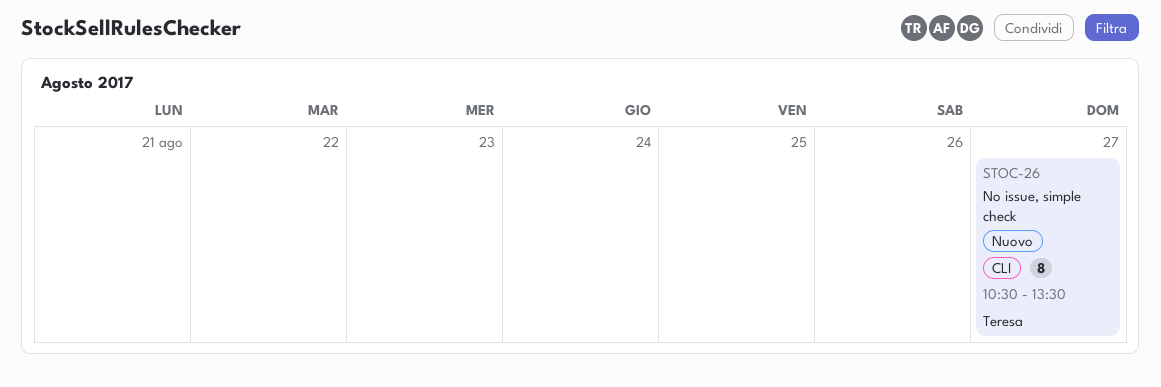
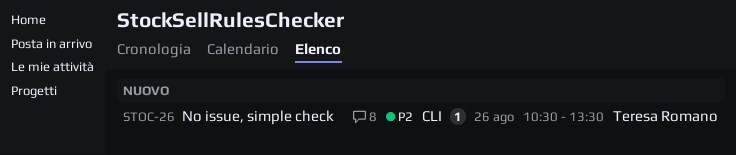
STOC-26, estimate: 8 -> 1
STOC-26, day: Aug 27 -> Aug 26

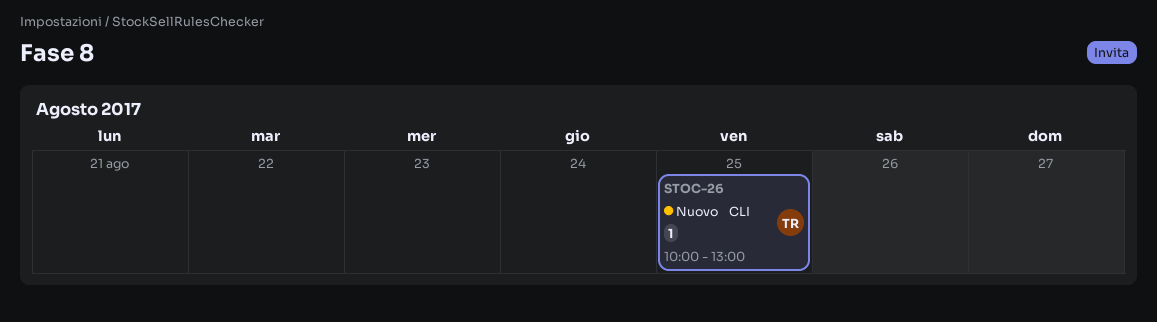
STOC-26, day: Aug 26 -> Aug 25
STOC-26, begins: 10:30 -> 10:00
STOC-26, ends: 13:30 -> 13:00

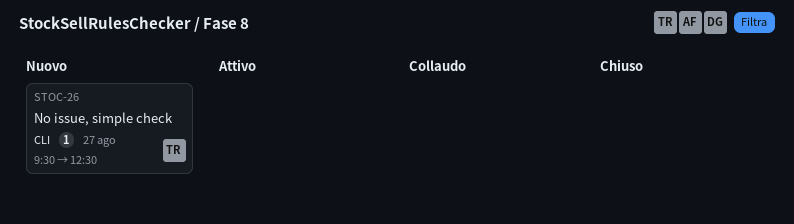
STOC-26, day: Aug 25 -> Aug 27
STOC-26, begins: 10:00 -> 09:30
STOC-26, ends: 13:00 -> 12:30

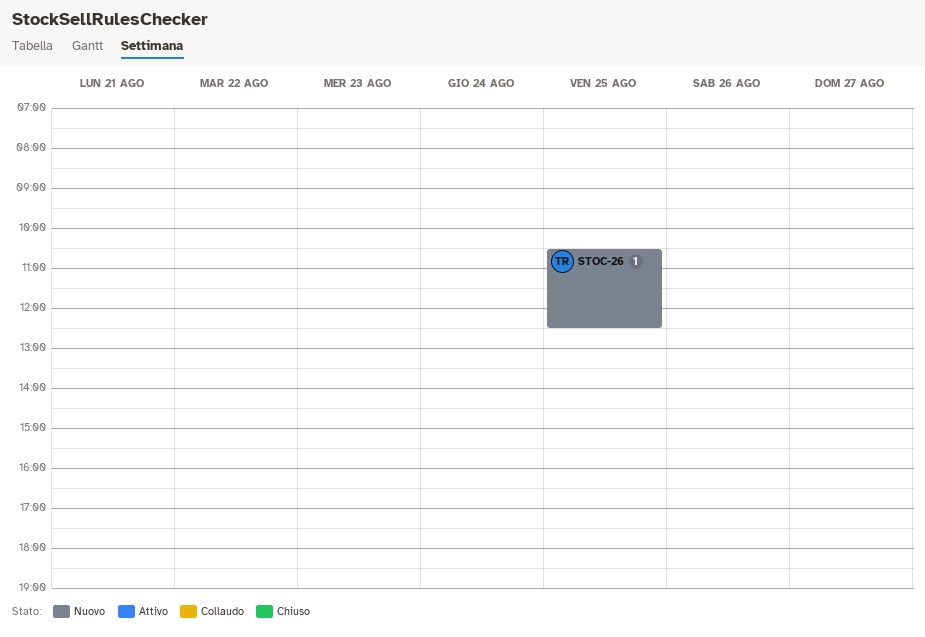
STOC-26, day: Aug 27 -> Aug 25
STOC-26, begins: 09:30 -> 10:30

